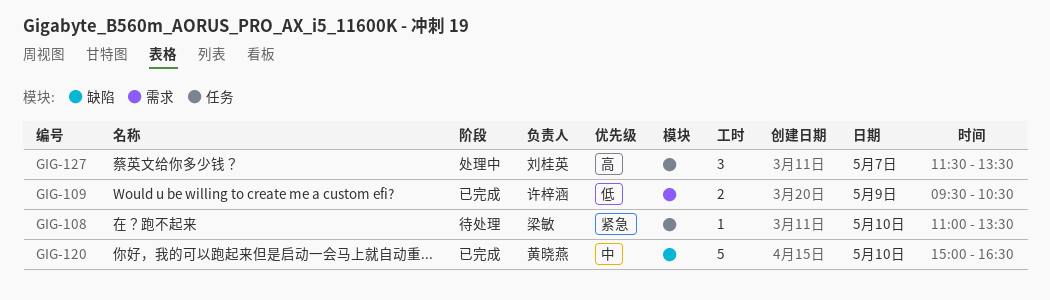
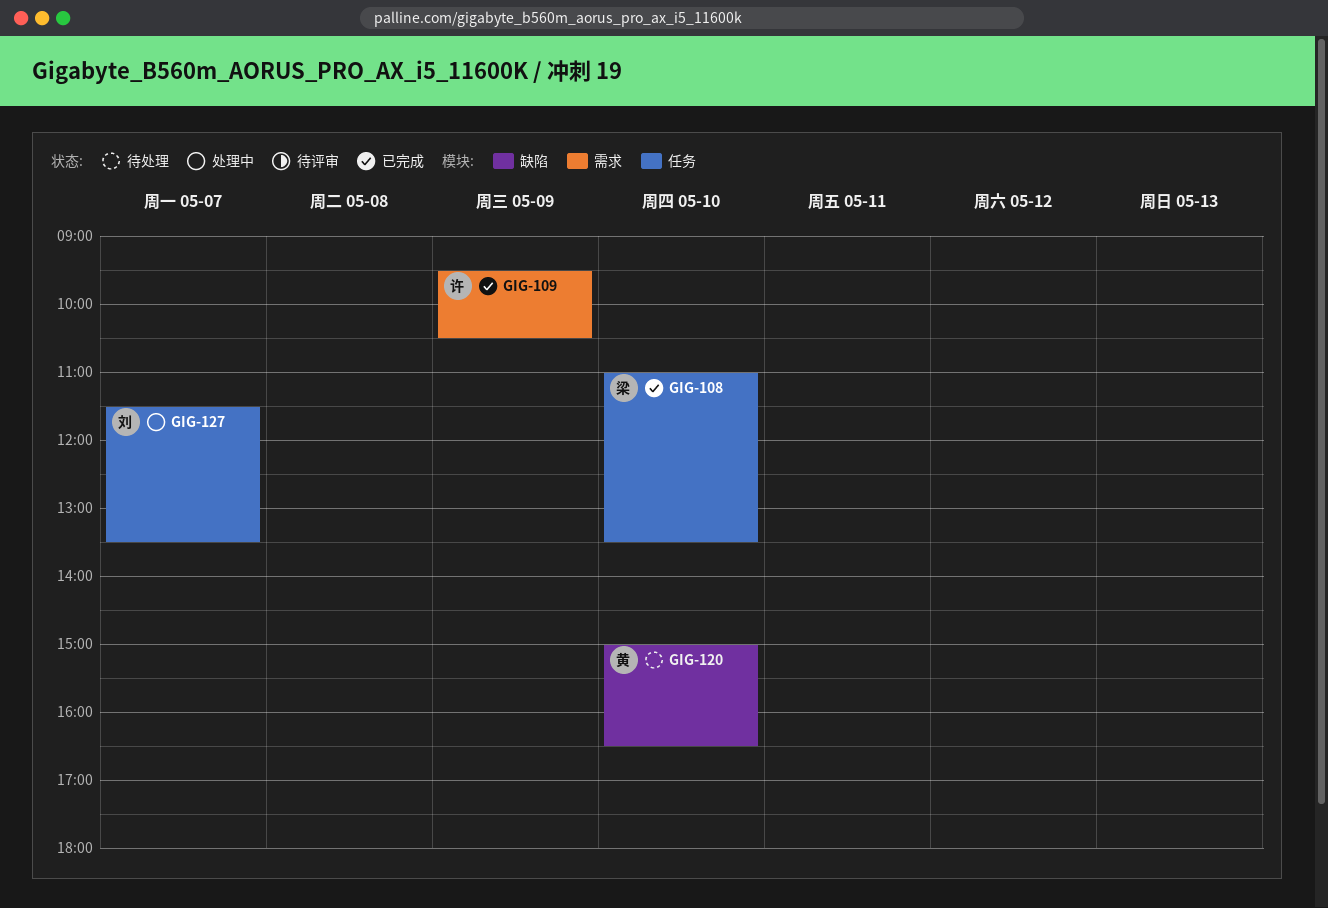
GIG-108, status: 待处理 -> 已完成
GIG-120, status: 已完成 -> 待处理

